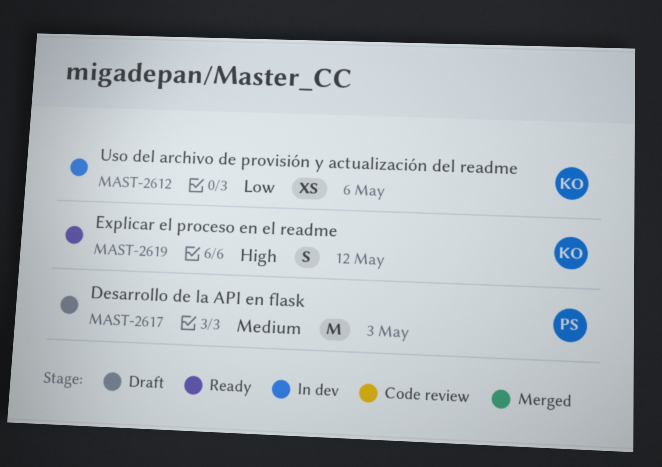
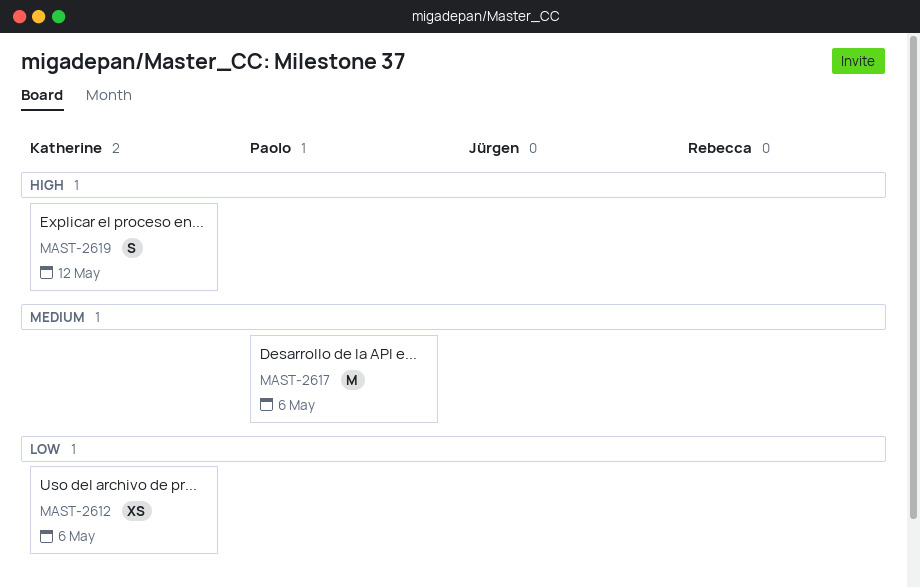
MAST-2617, due: May 3 -> May 6

